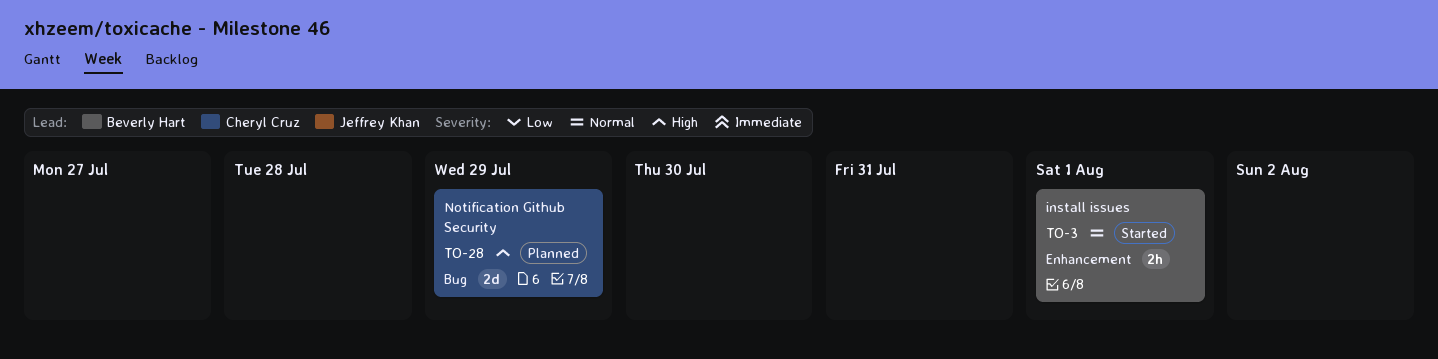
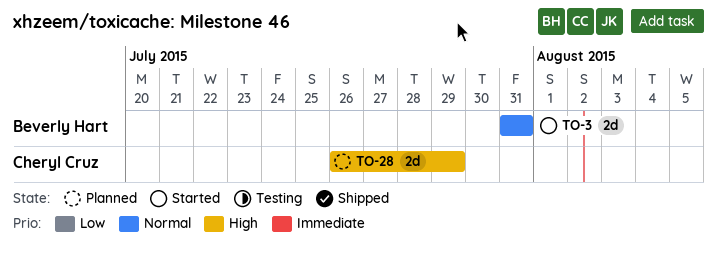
TO-3, estimate: 2h -> 2d
TO-3, due: Aug 1 -> Jul 31

